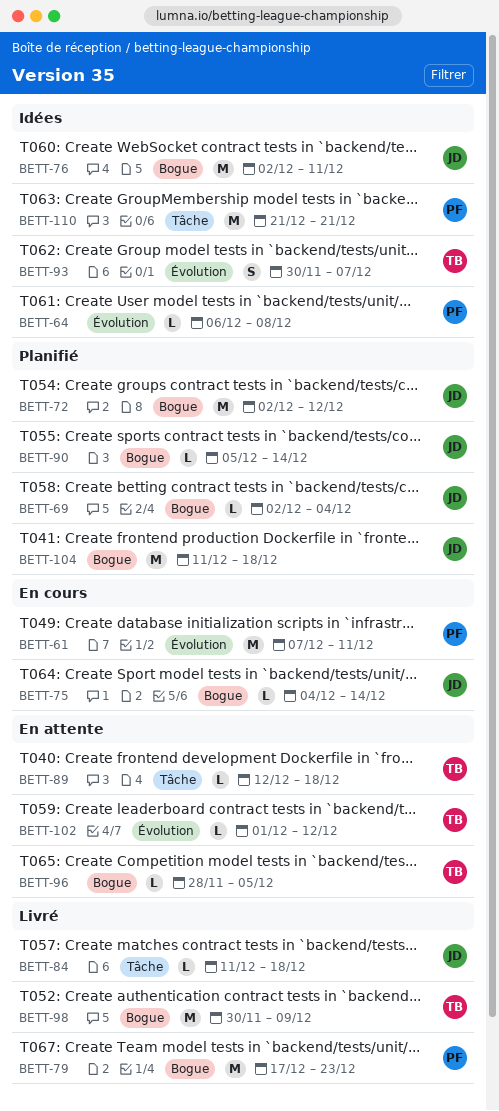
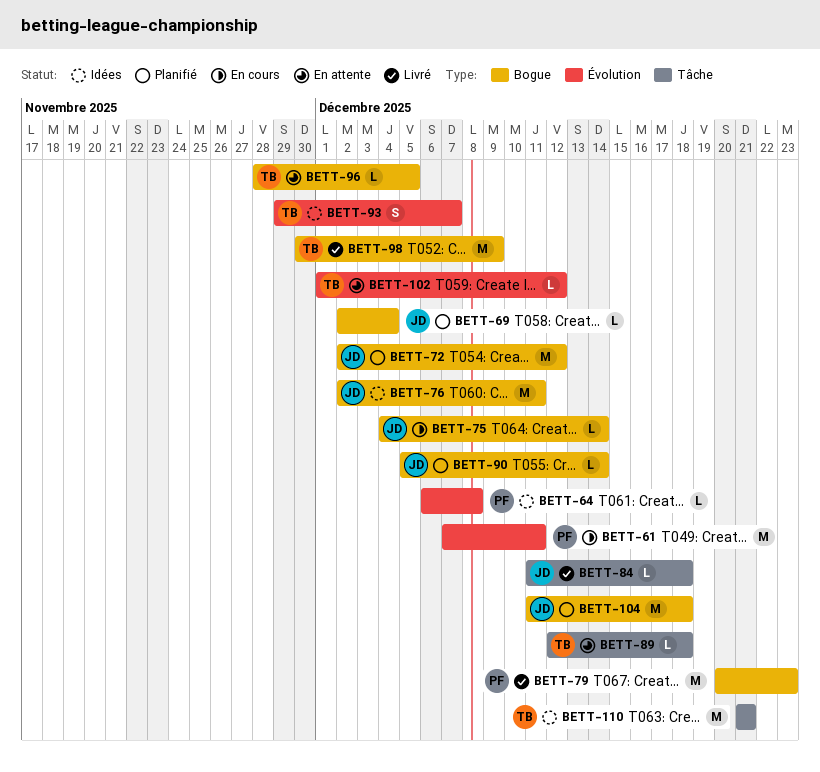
BETT-79, start: Dec 17 -> Dec 20
BETT-93, start: Nov 30 -> Nov 29
BETT-110, owner: PF -> TB

